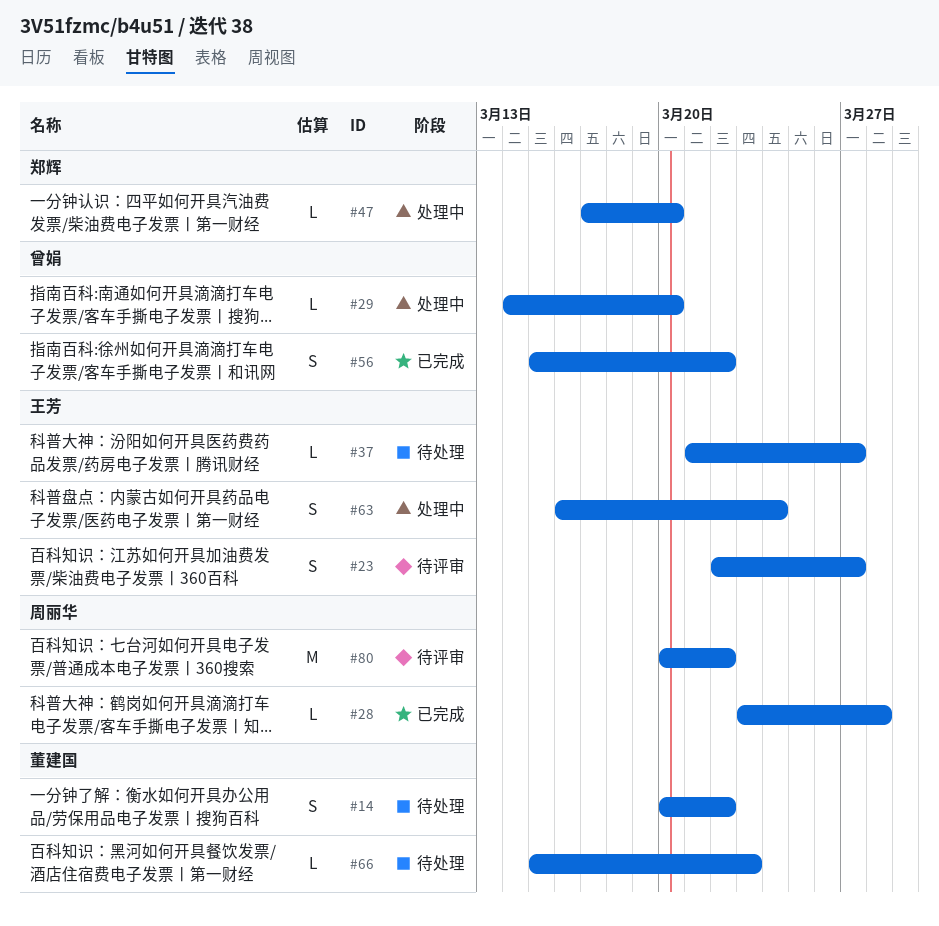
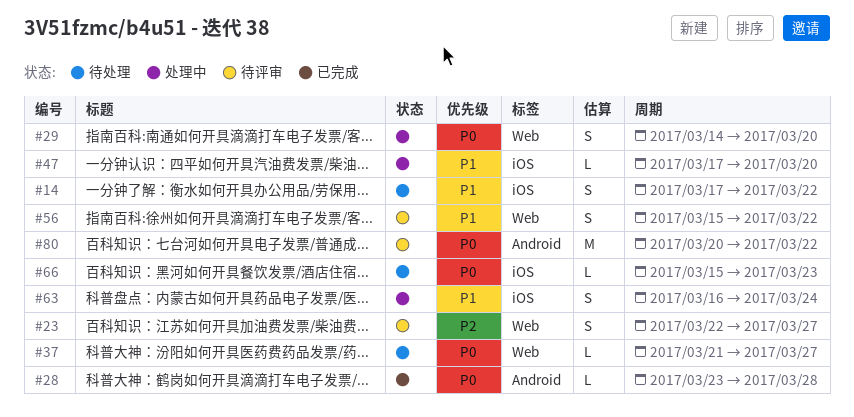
#14, start: Mar 20 -> Mar 17
#29, estimate: L -> S
#56, status: 已完成 -> 待评审

